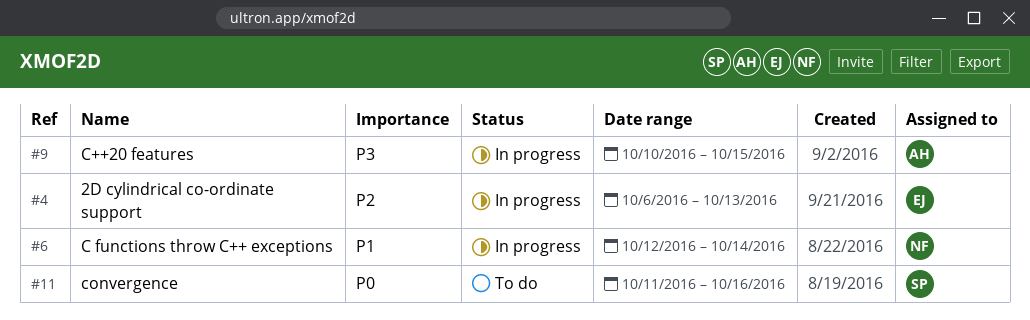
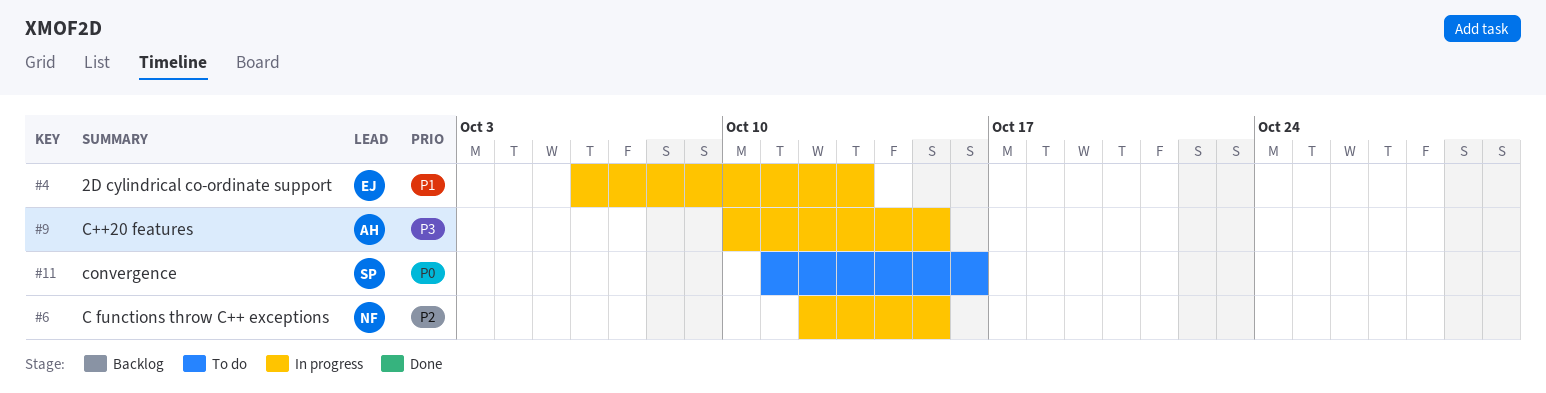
#4, priority: P2 -> P1
#6, priority: P1 -> P2
#6, due: Oct 14 -> Oct 15

